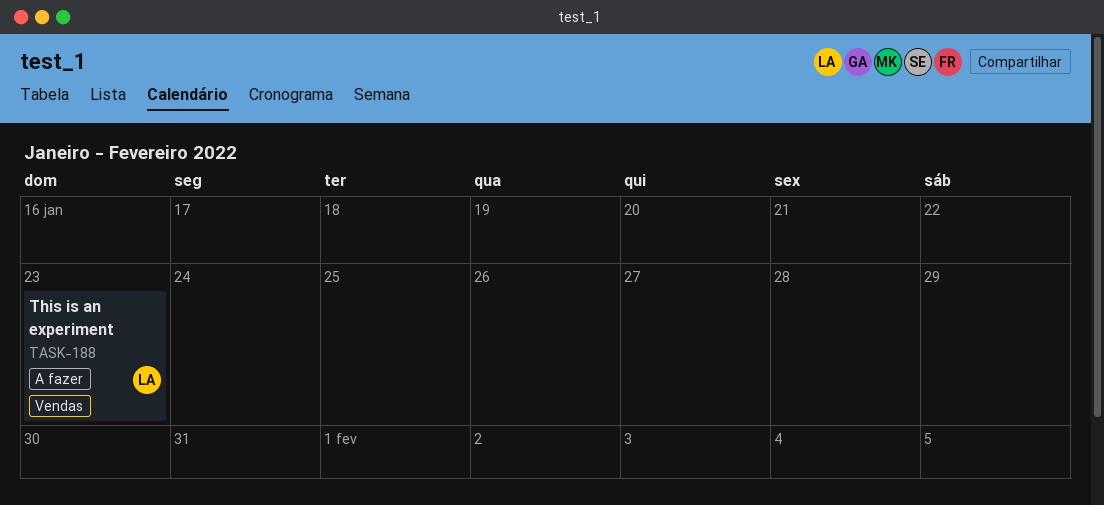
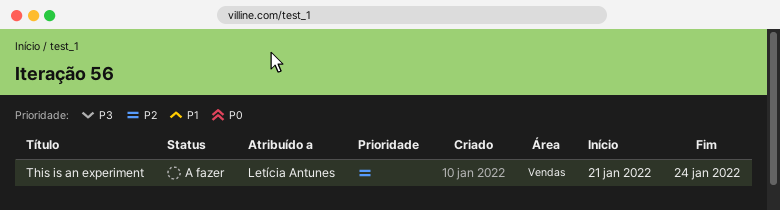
This is an experiment, due: Jan 23 -> Jan 24

